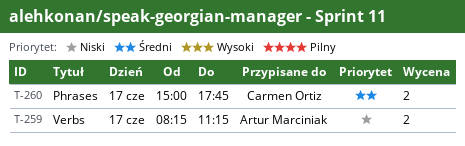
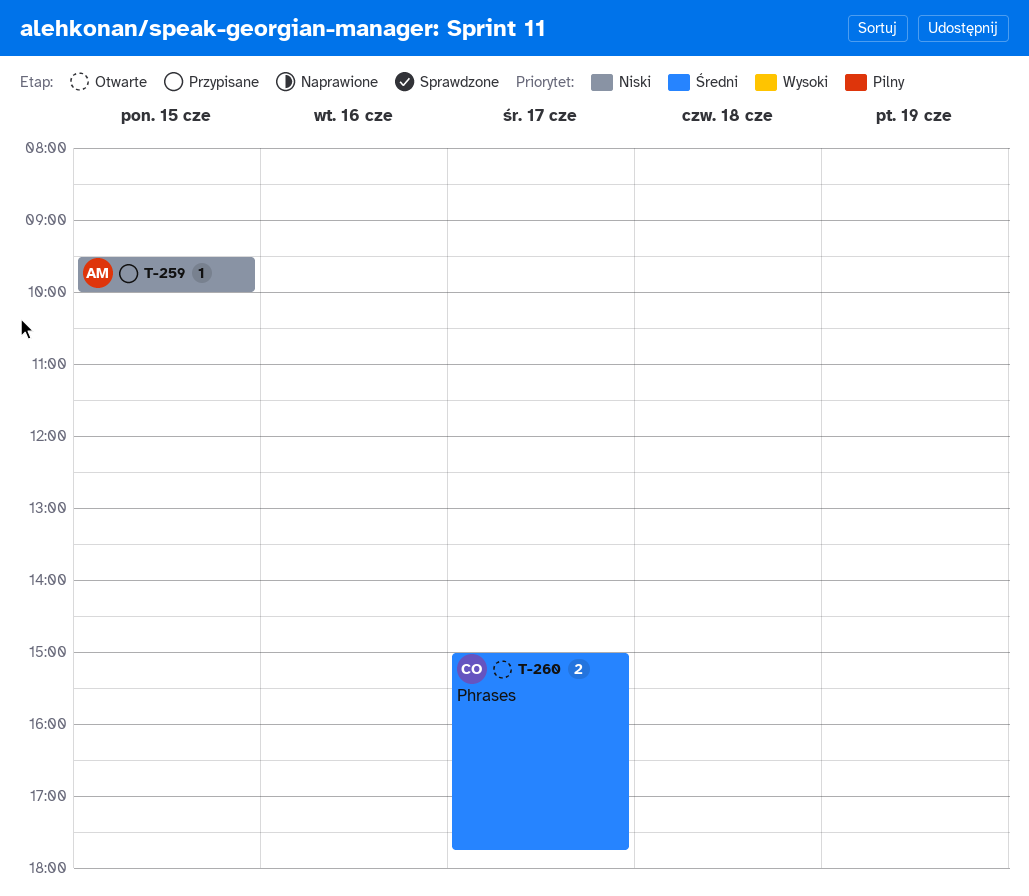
T-259, estimate: 2 -> 1
T-259, day: Jun 17 -> Jun 15
T-259, begins: 08:15 -> 09:30
T-259, ends: 11:15 -> 10:00

